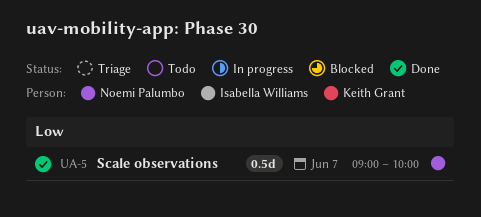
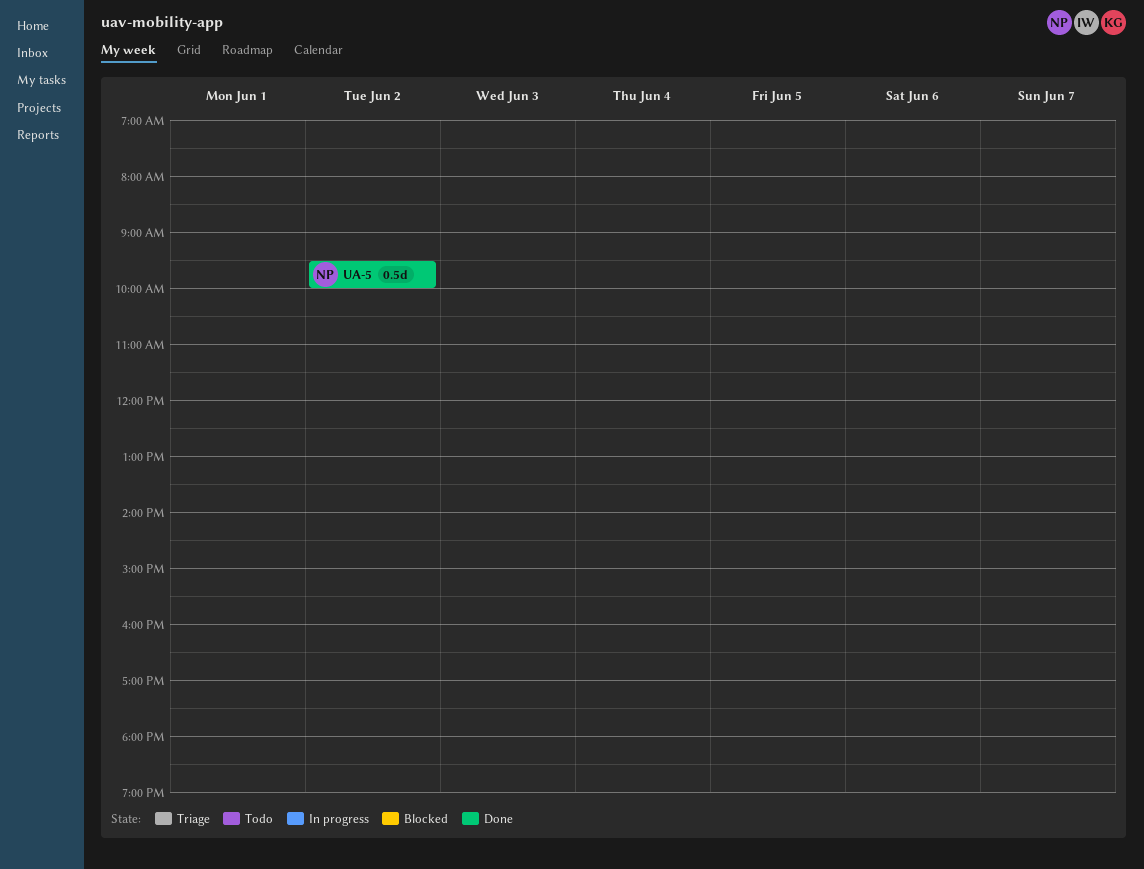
UA-5, day: Jun 7 -> Jun 2
UA-5, begins: 09:00 -> 09:30

